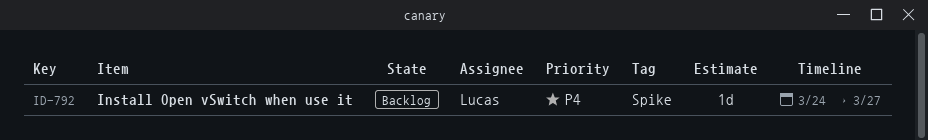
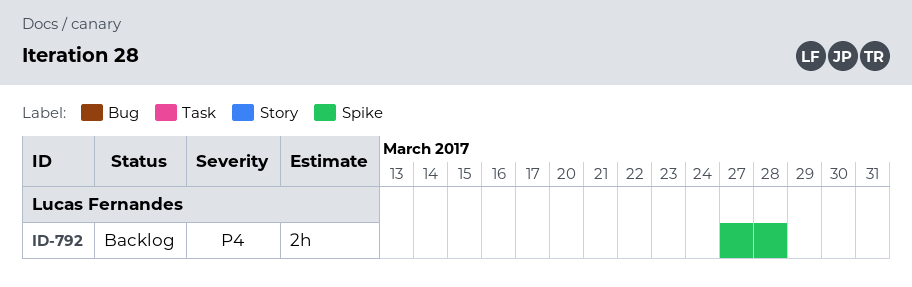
ID-792, estimate: 1d -> 2h
ID-792, start: Mar 24 -> Mar 27
ID-792, due: Mar 27 -> Mar 28

